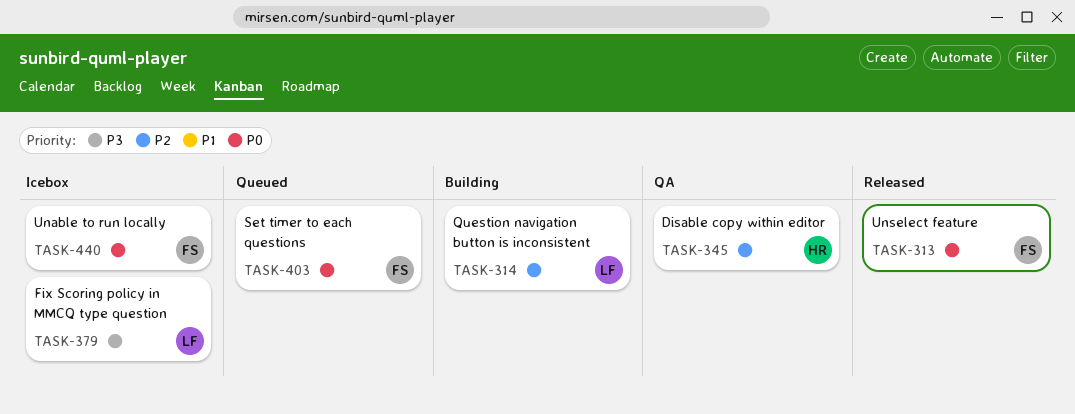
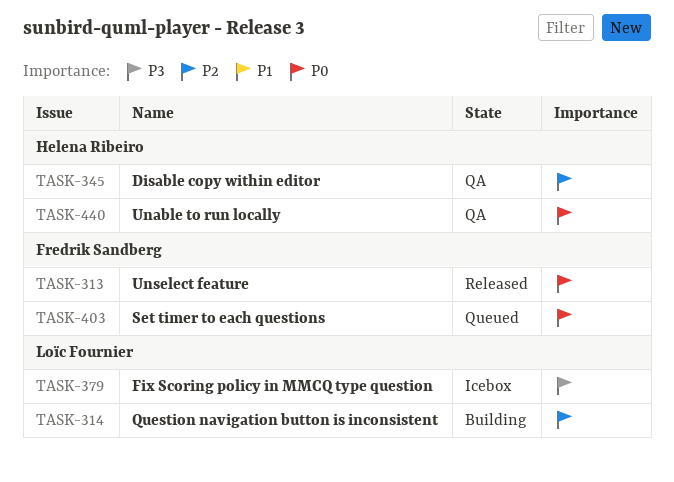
TASK-440, status: Icebox -> QA
TASK-440, owner: Fredrik Sandberg -> Helena Ribeiro

